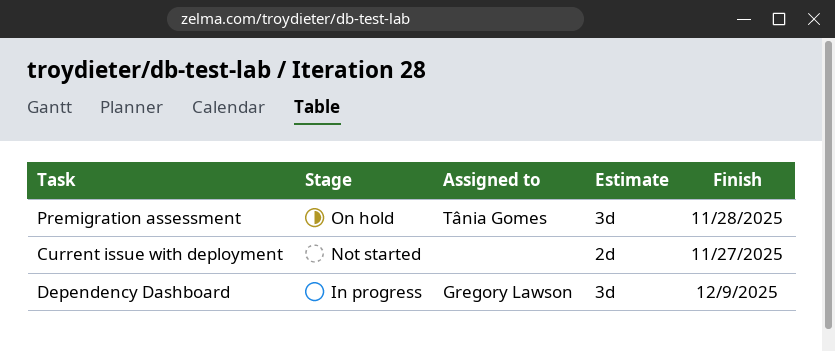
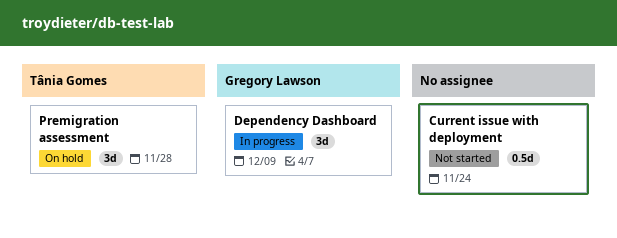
Current issue with deployment, estimate: 2d -> 0.5d
Current issue with deployment, due: Nov 27 -> Nov 24

